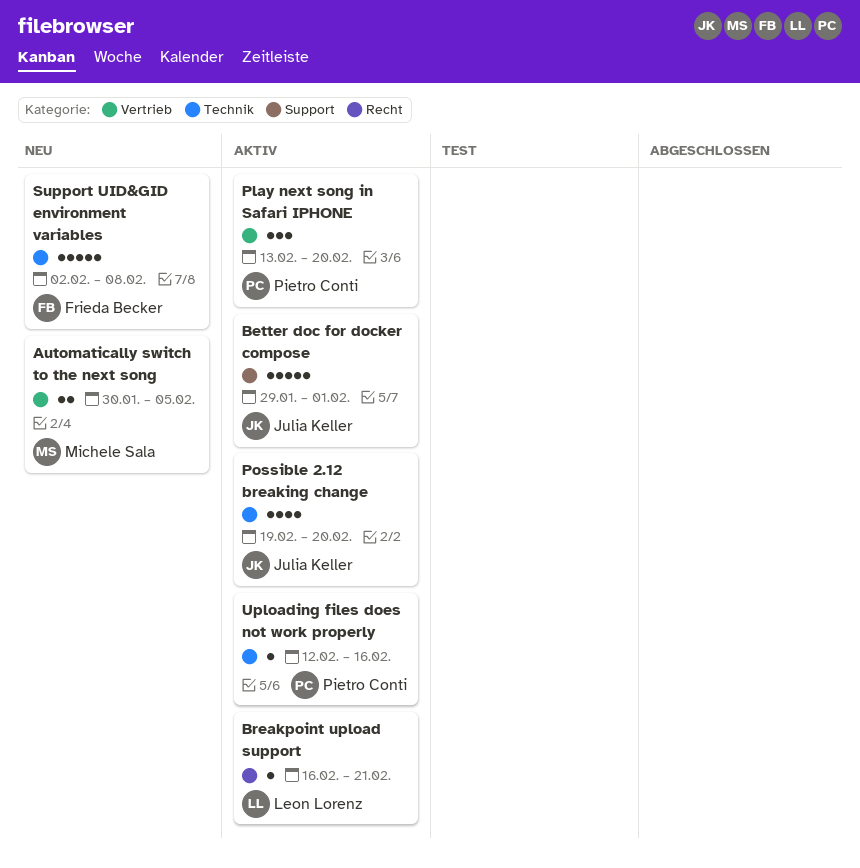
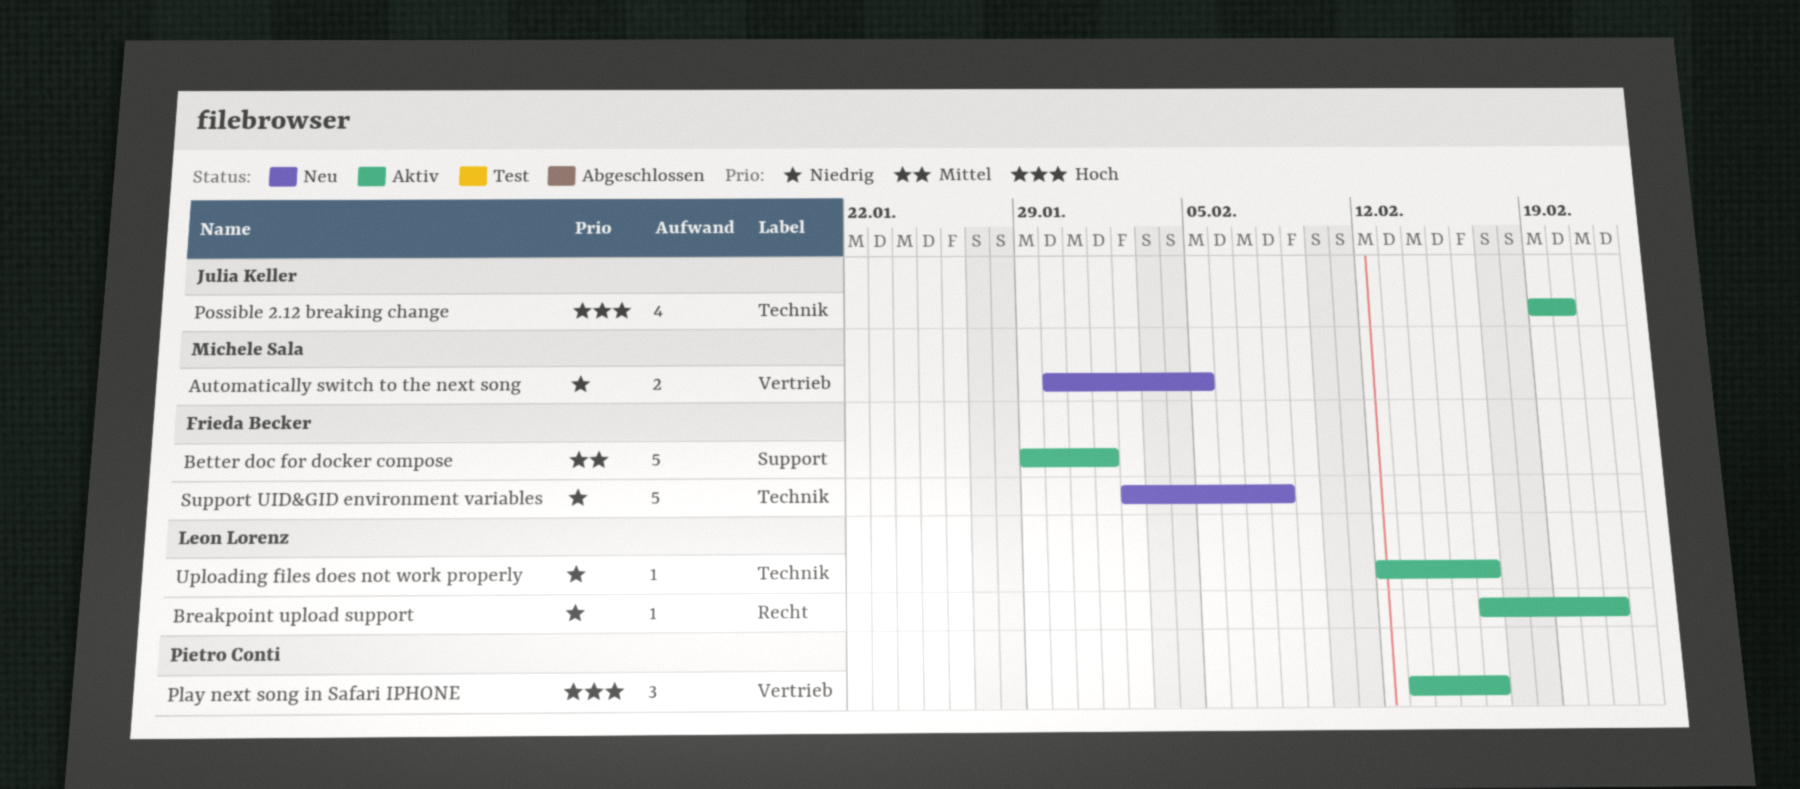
Better doc for docker compose, owner: Julia Keller -> Frieda Becker
Play next song in Safari IPHONE, due: Feb 20 -> Feb 16
Uploading files does not work properly, owner: Pietro Conti -> Leon Lorenz

